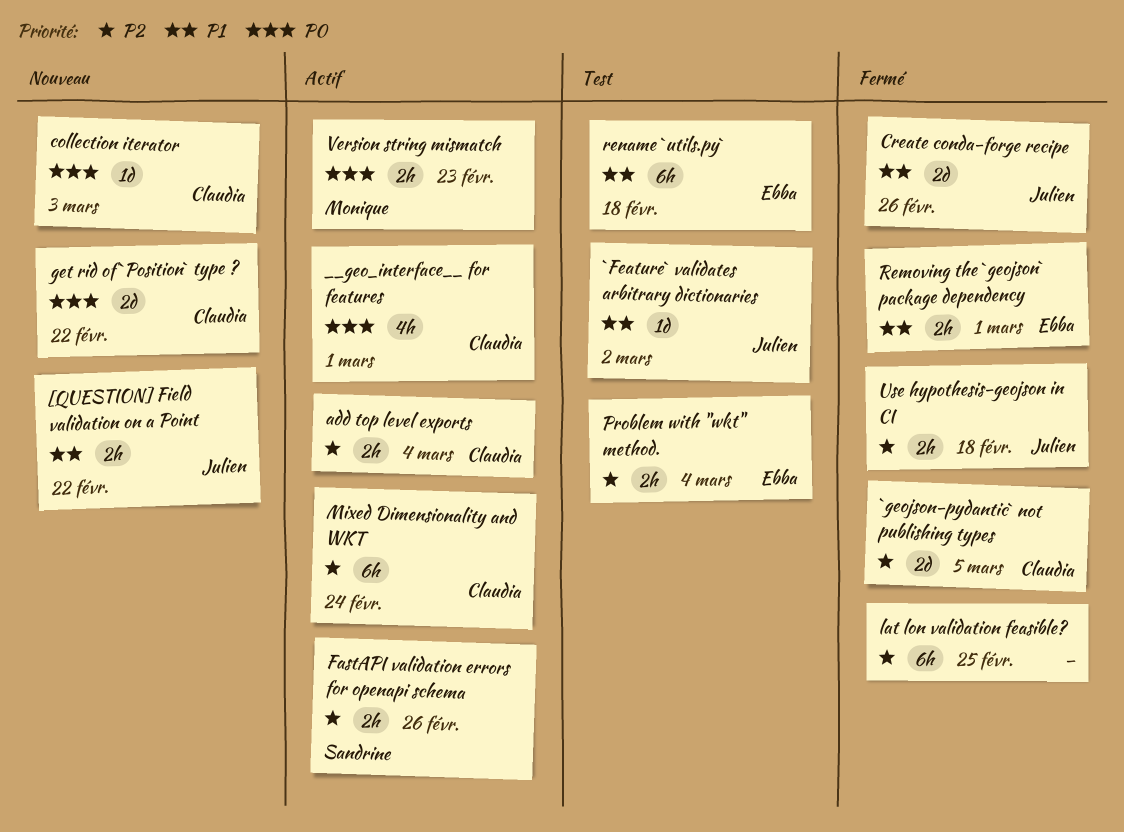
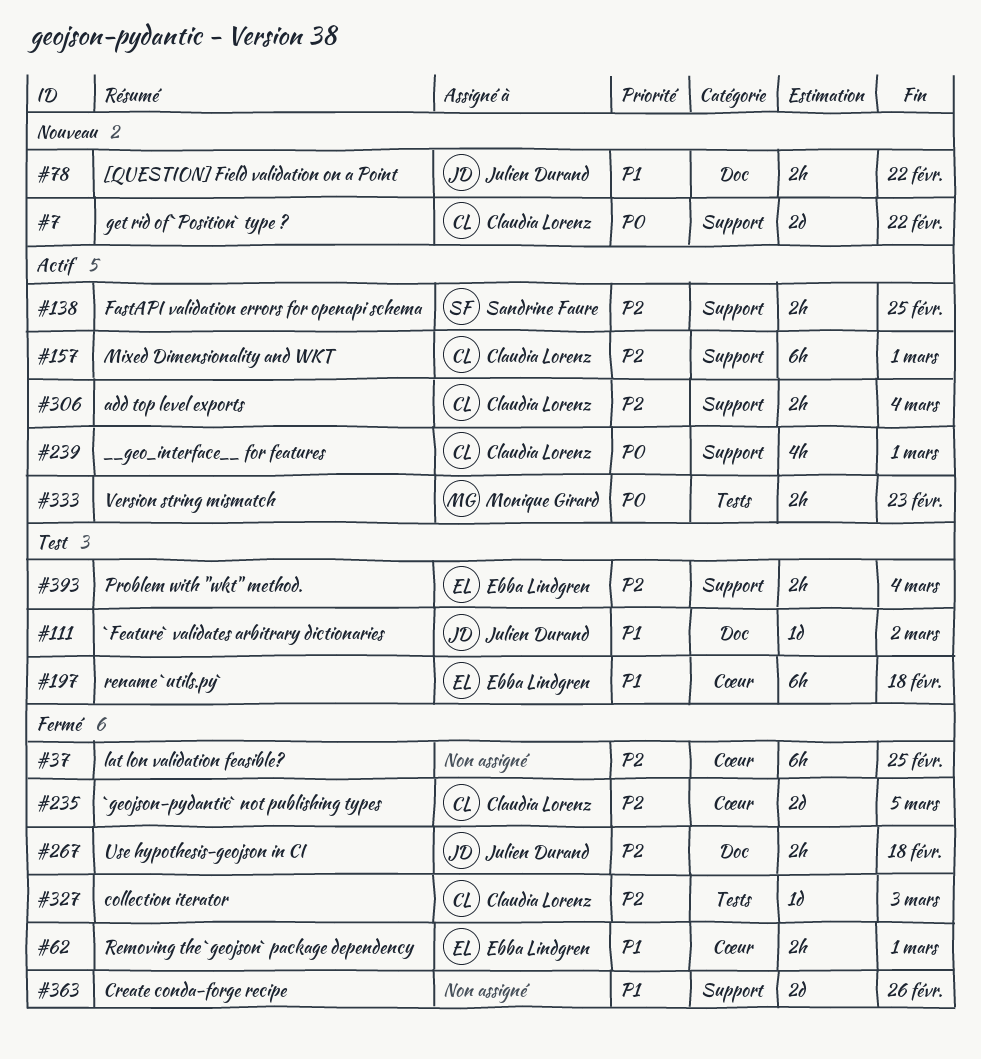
collection iterator, status: Nouveau -> Fermé
collection iterator, priority: P0 -> P2
Create conda-forge recipe, owner: Julien Durand -> none
FastAPI validation errors for openapi schema, due: Feb 26 -> Feb 25
Mixed Dimensionality and WKT, due: Feb 24 -> Mar 1

